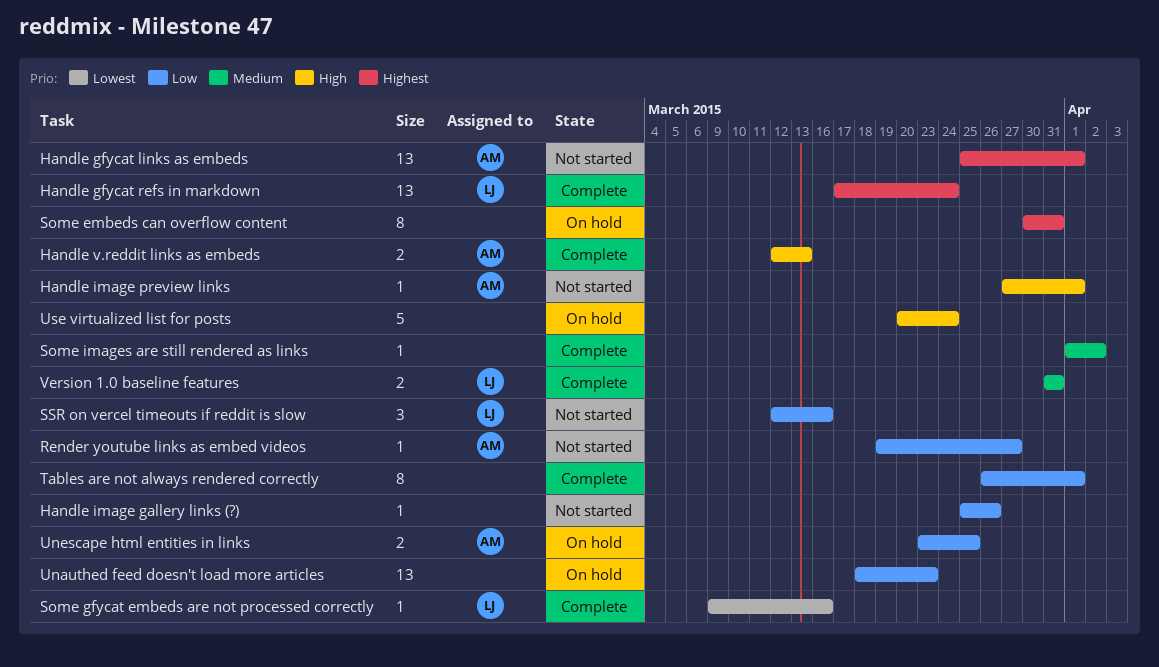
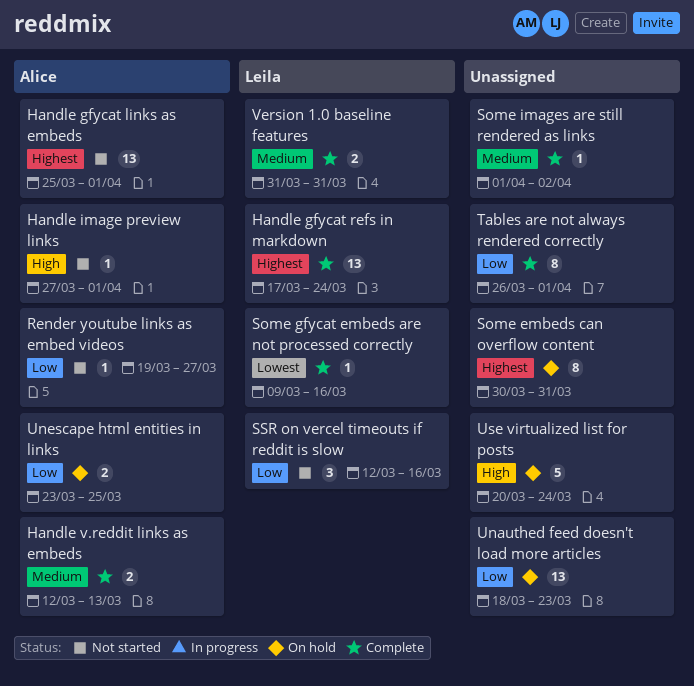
Handle image gallery links (?): present -> none
Handle v.reddit links as embeds, priority: High -> Medium

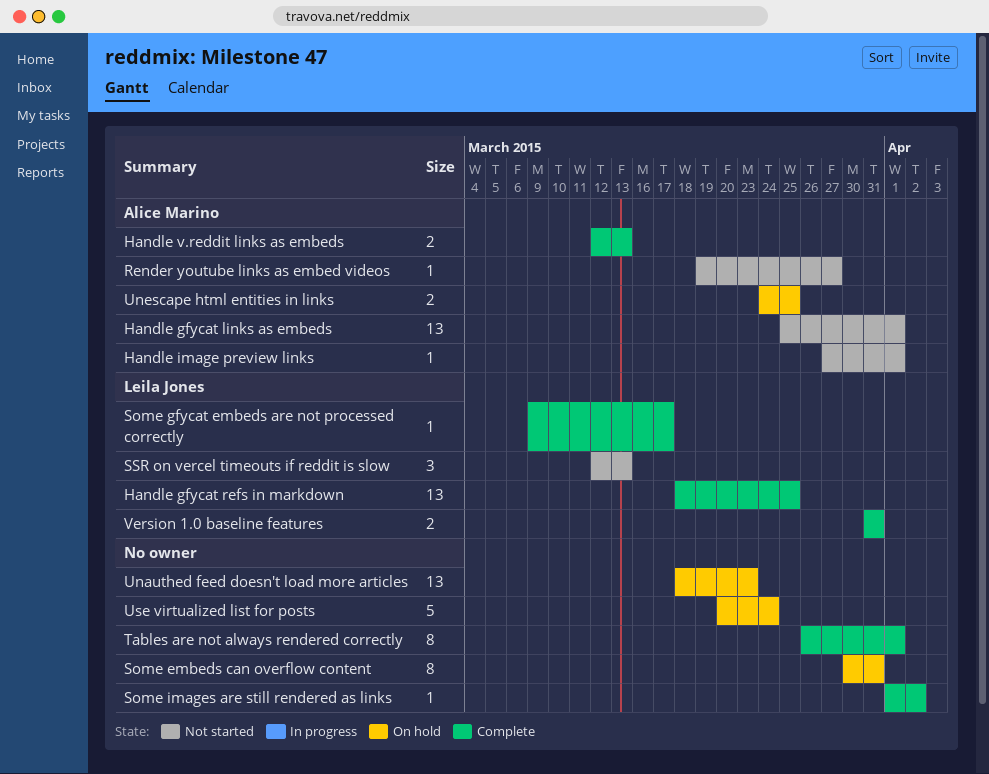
Handle gfycat refs in markdown, start: Mar 17 -> Mar 18
Handle gfycat refs in markdown, due: Mar 24 -> Mar 25
Some gfycat embeds are not processed correctly, due: Mar 16 -> Mar 17
SSR on vercel timeouts if reddit is slow, due: Mar 16 -> Mar 13
Unescape html entities in links, start: Mar 23 -> Mar 24

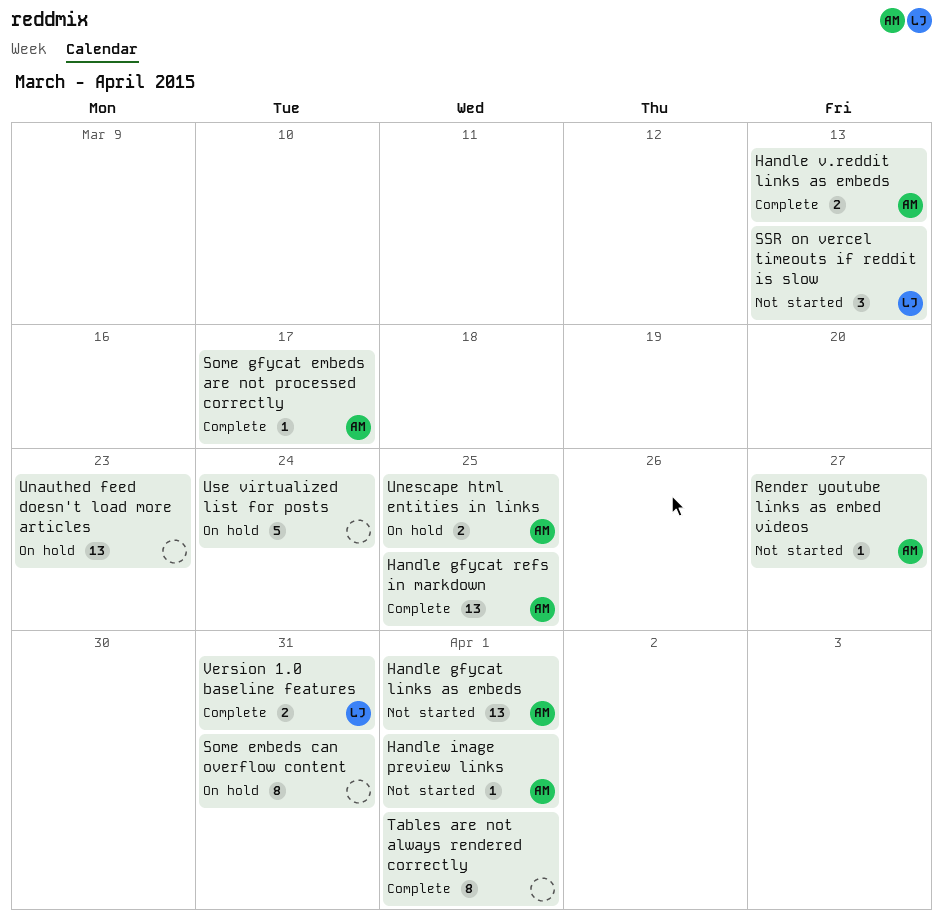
Handle gfycat refs in markdown, owner: Leila Jones -> Alice Marino
Some gfycat embeds are not processed correctly, owner: Leila Jones -> Alice Marino
Some images are still rendered as links: present -> none

